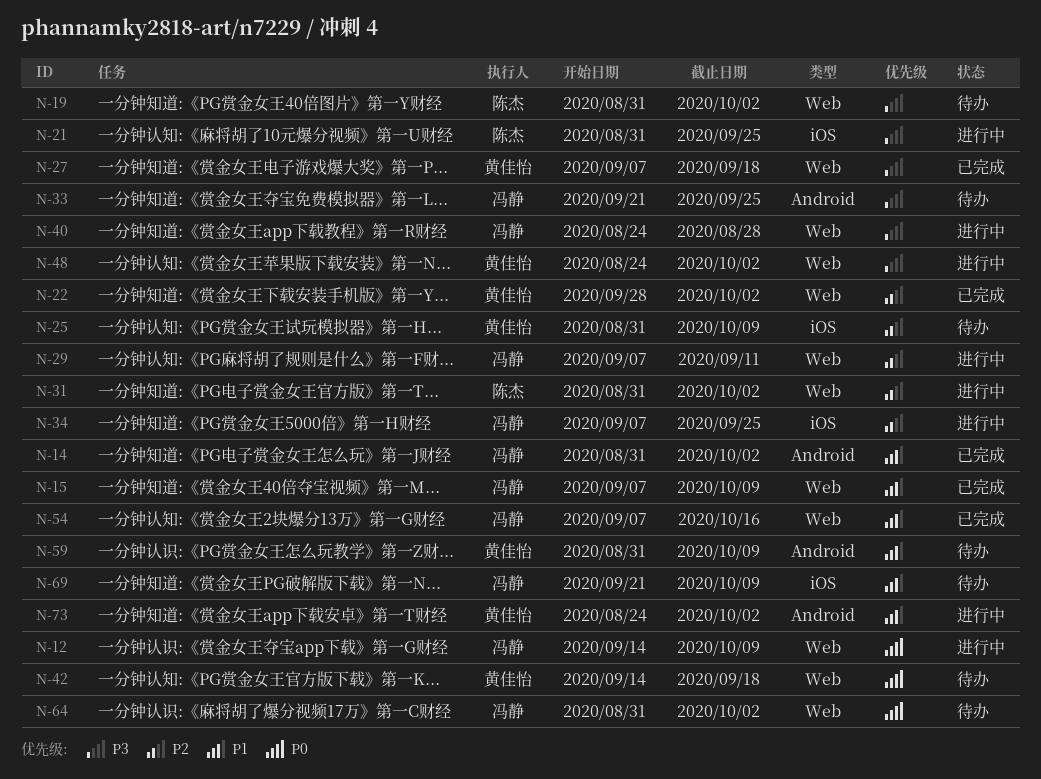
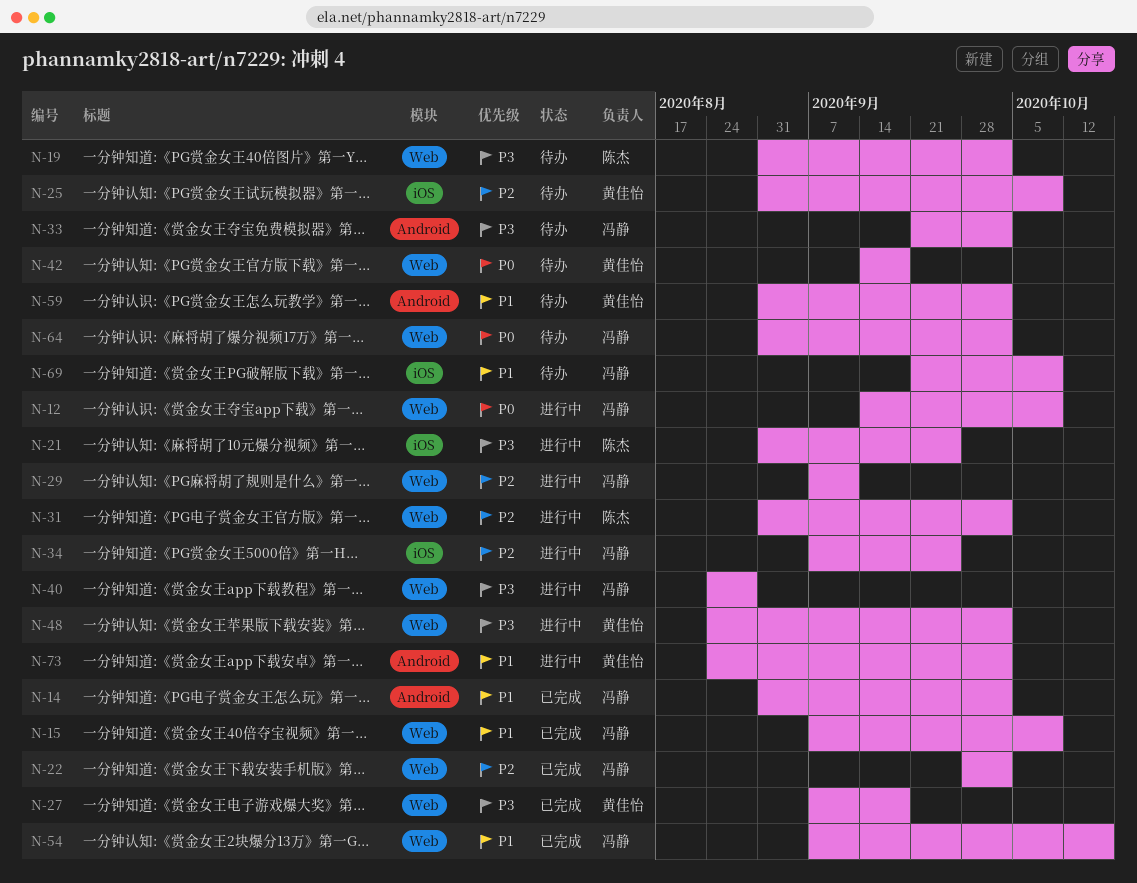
N-22, owner: 黄佳怡 -> 冯静
N-33, due: Sep 25 -> Oct 2
N-59, due: Oct 9 -> Oct 2

